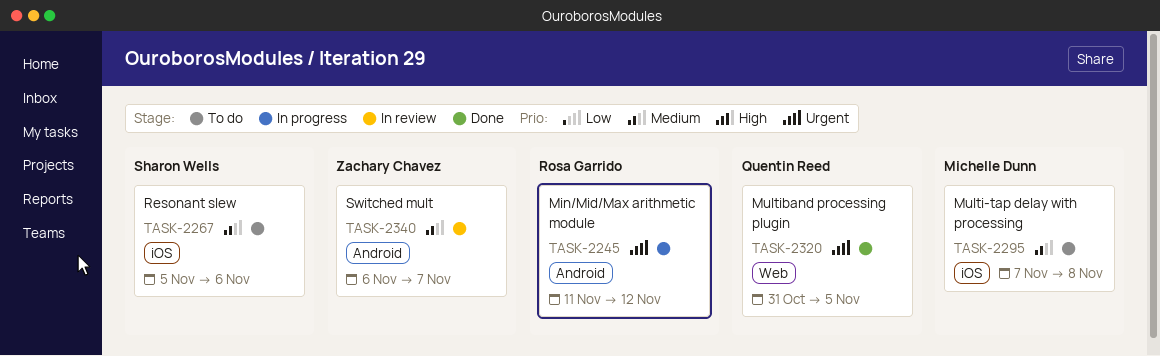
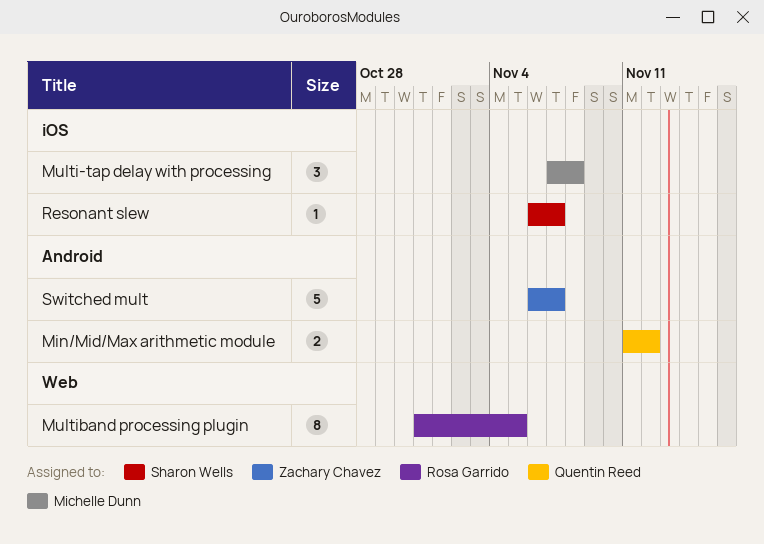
Min/Mid/Max arithmetic module, owner: Rosa Garrido -> Quentin Reed
Multiband processing plugin, owner: Quentin Reed -> Rosa Garrido
Resonant slew, start: Nov 5 -> Nov 6
Resonant slew, due: Nov 6 -> Nov 7

